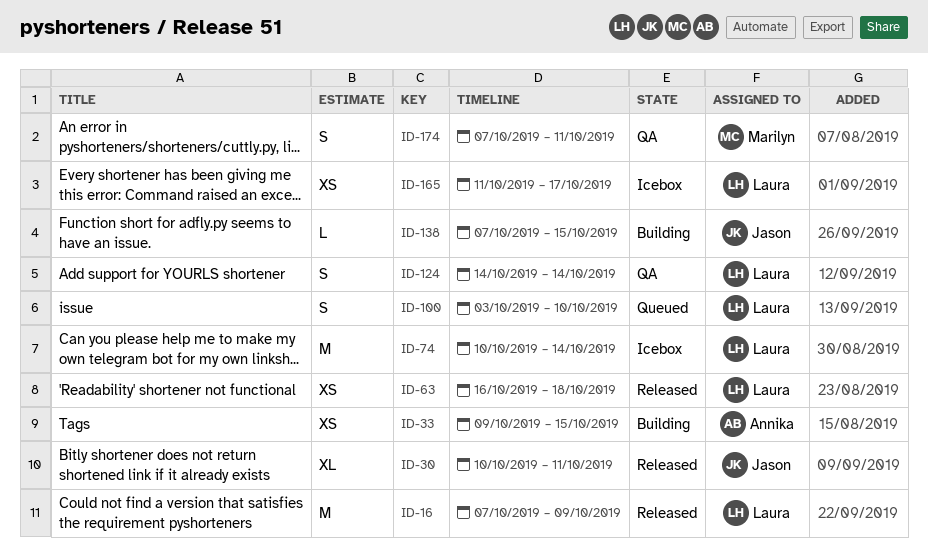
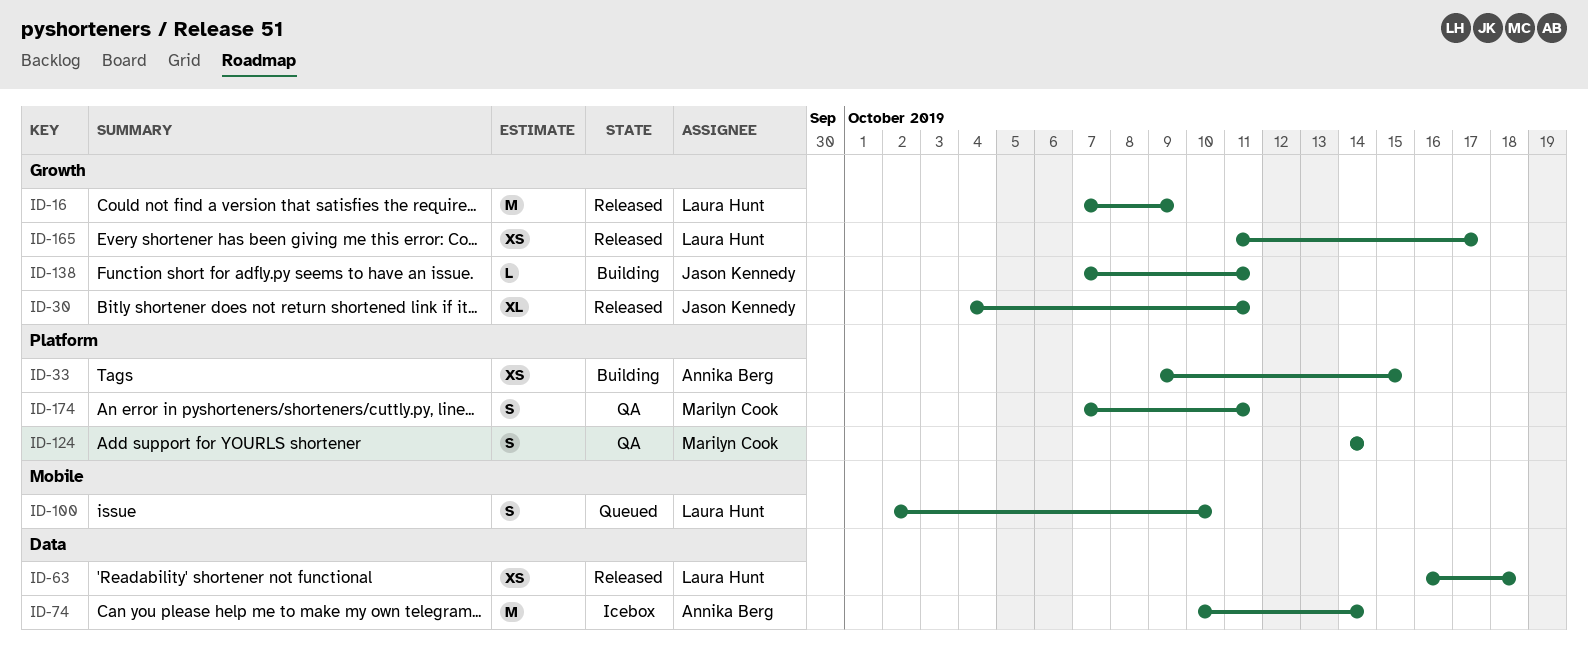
ID-30, start: Oct 10 -> Oct 4
ID-74, owner: Laura Hunt -> Annika Berg
ID-100, start: Oct 3 -> Oct 2
ID-124, owner: Laura Hunt -> Marilyn Cook
ID-138, due: Oct 15 -> Oct 11
ID-165, status: Icebox -> Released

